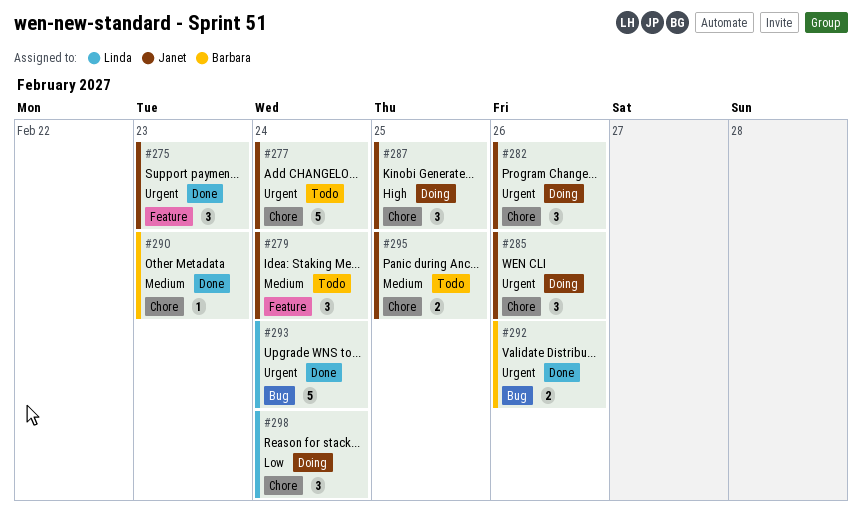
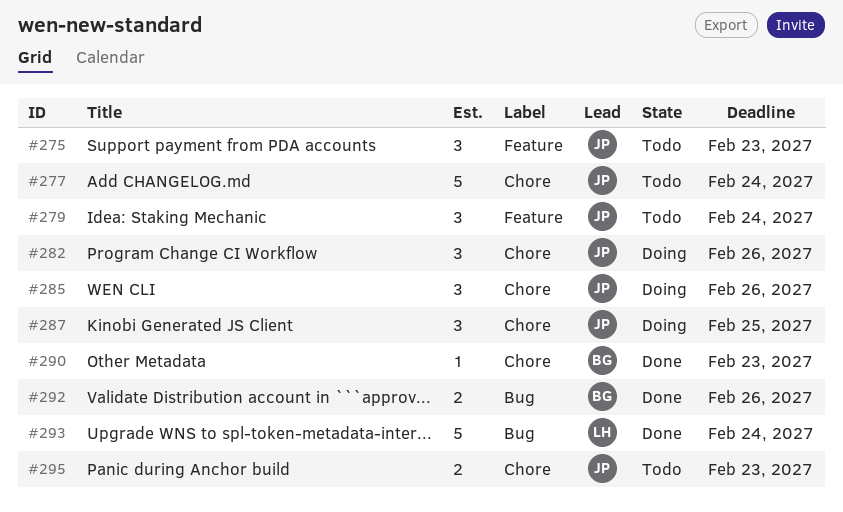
#275, status: Done -> Todo
#295, due: Feb 25 -> Feb 23
#298: present -> none

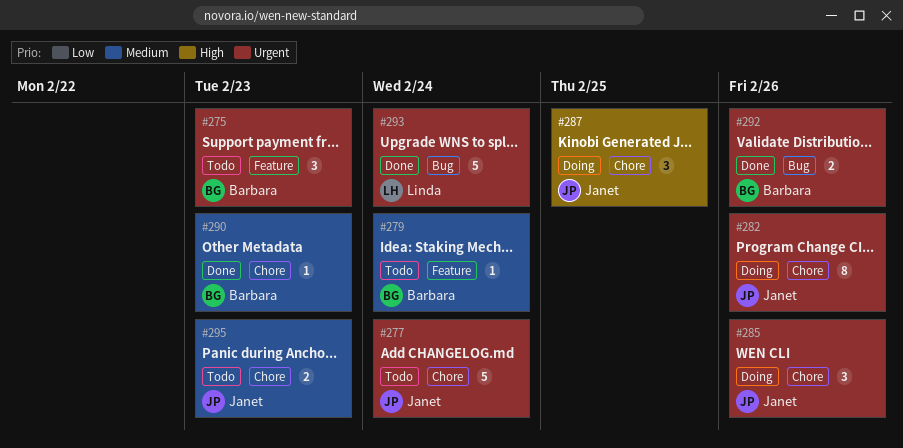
#275, owner: Janet -> Barbara
#279, owner: Janet -> Barbara
#279, estimate: 3 -> 1
#282, estimate: 3 -> 8

